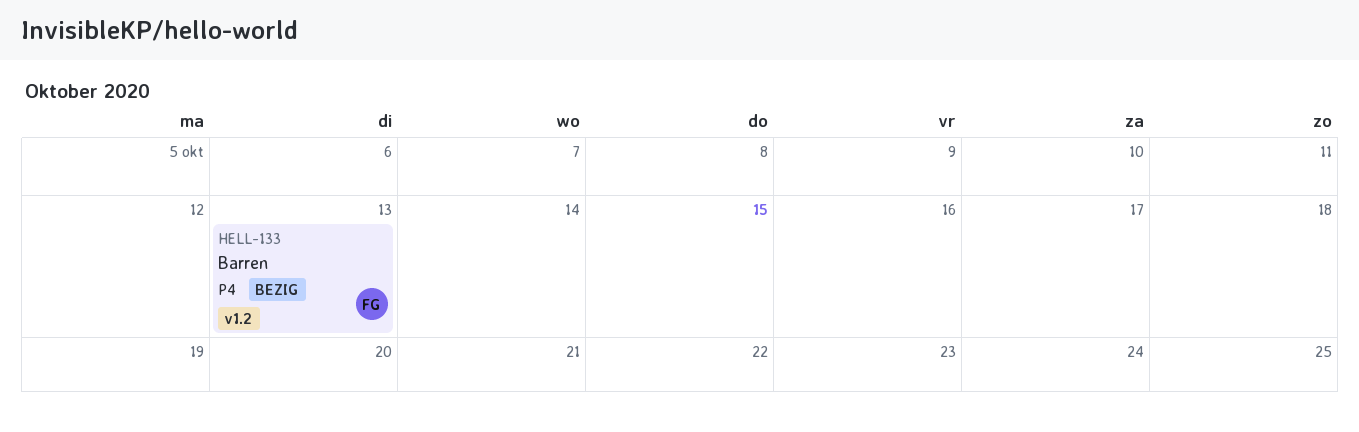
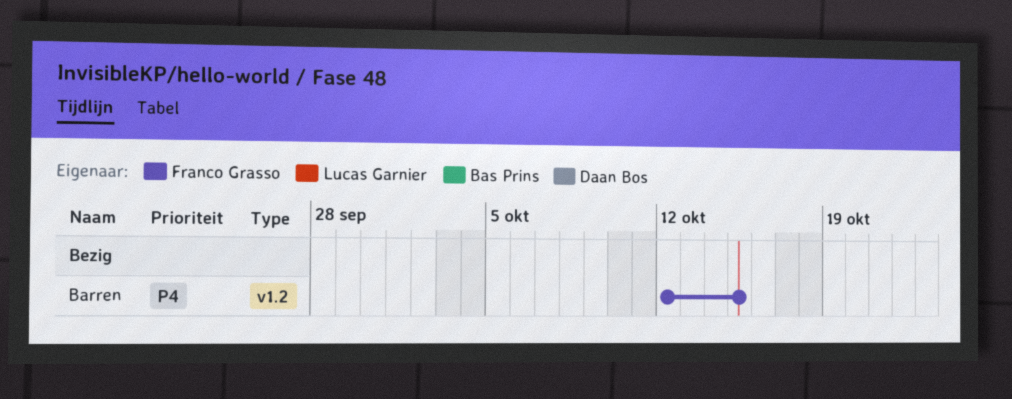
Barren, due: Oct 13 -> Oct 15

